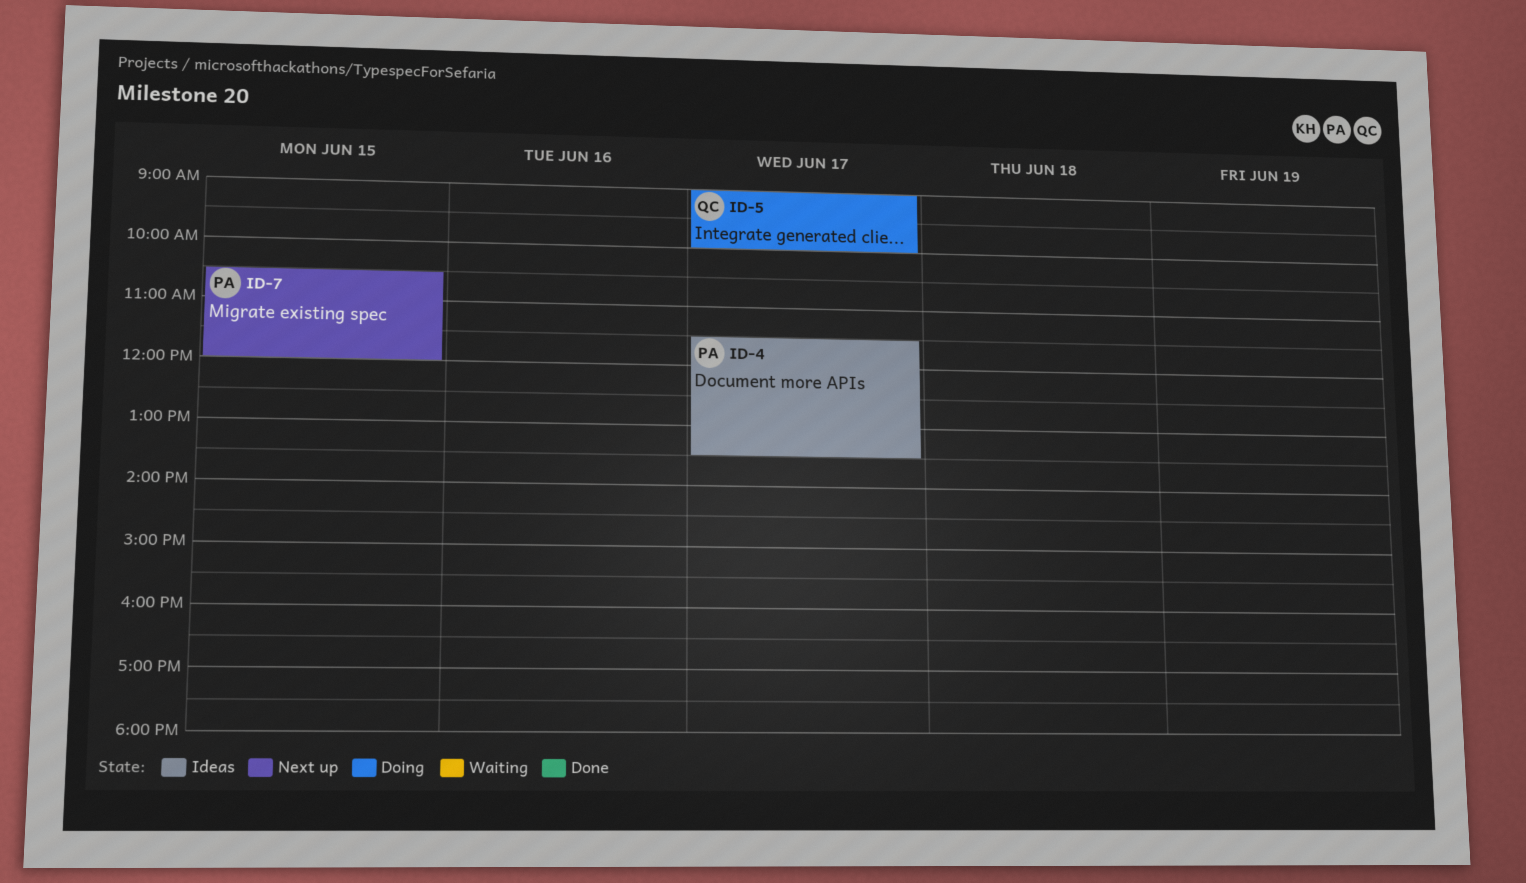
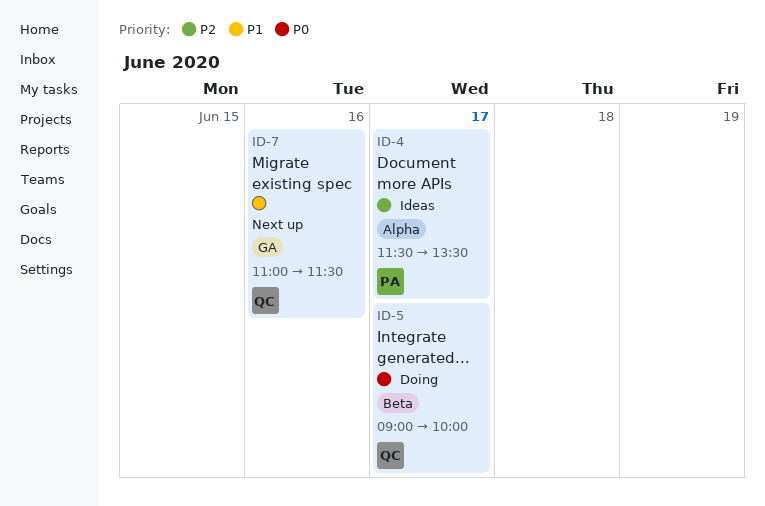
ID-7, owner: PA -> QC
ID-7, day: Jun 15 -> Jun 16
ID-7, begins: 10:30 -> 11:00
ID-7, ends: 12:00 -> 11:30

